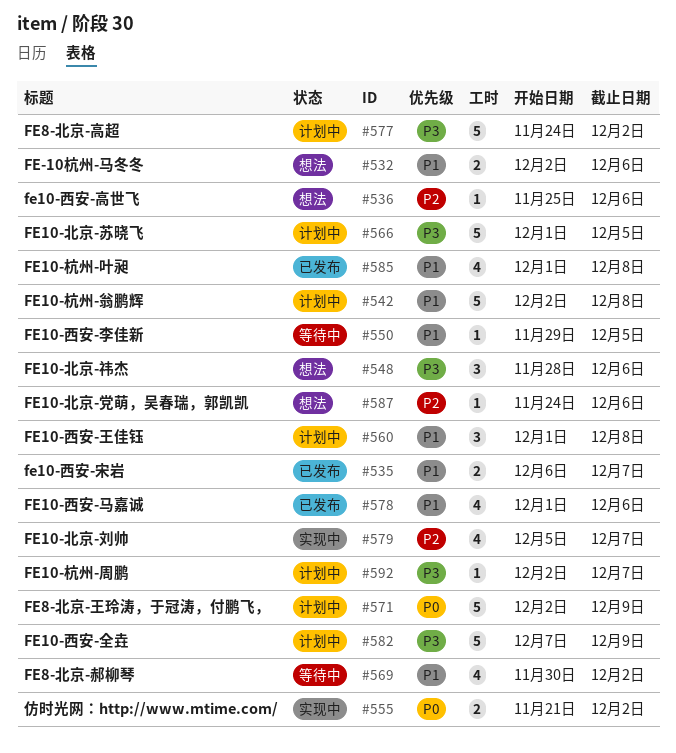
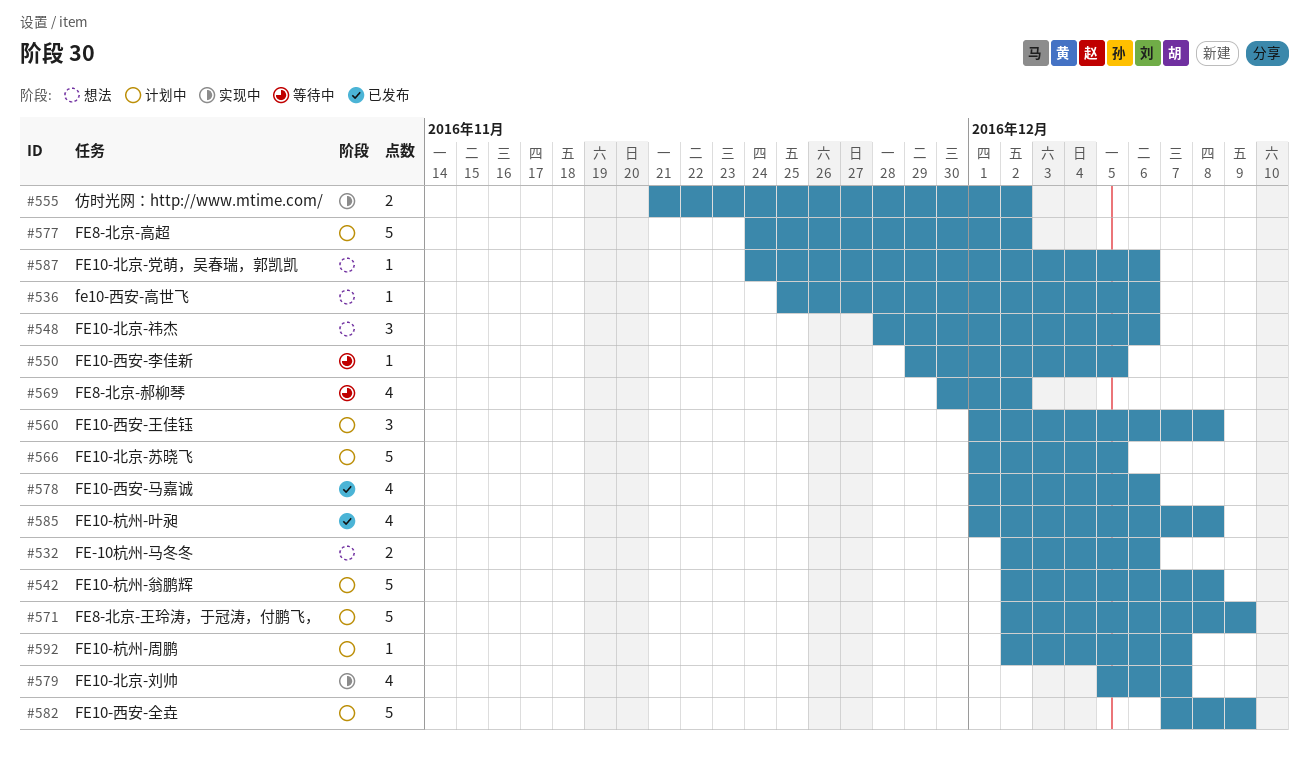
#535: present -> none

